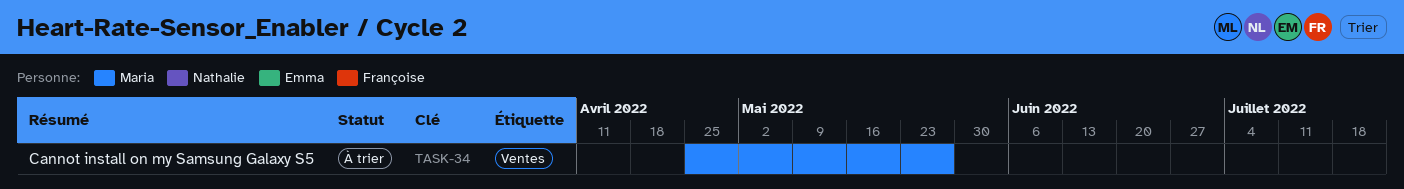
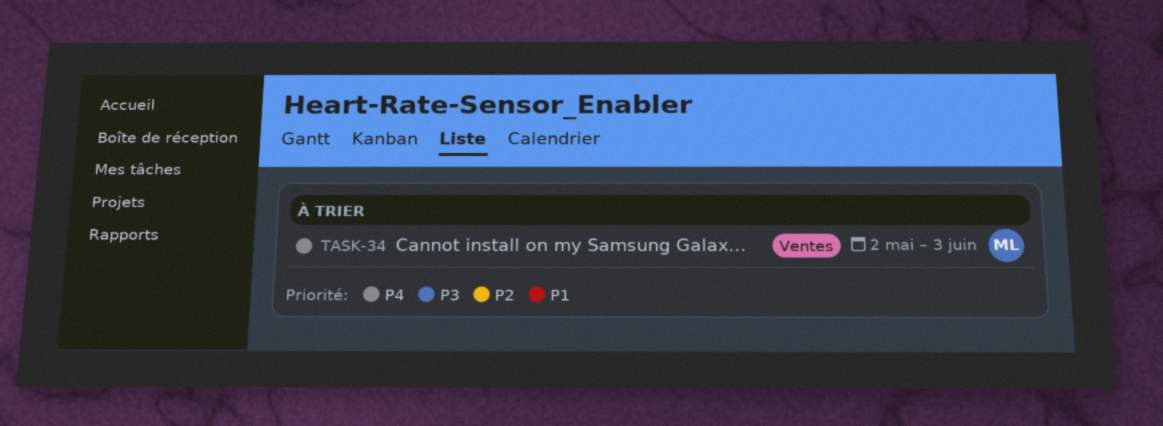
TASK-34, start: Apr 25 -> May 2
TASK-34, due: May 27 -> Jun 3

